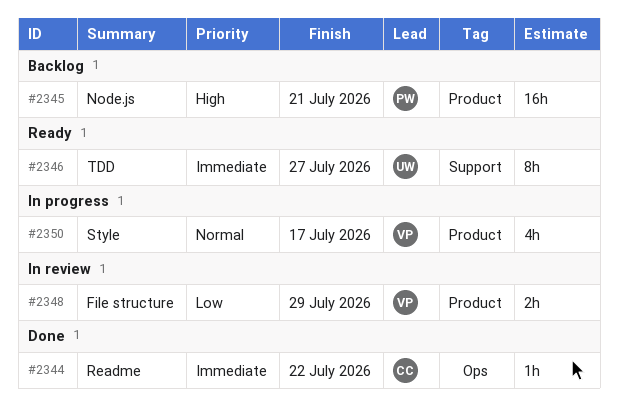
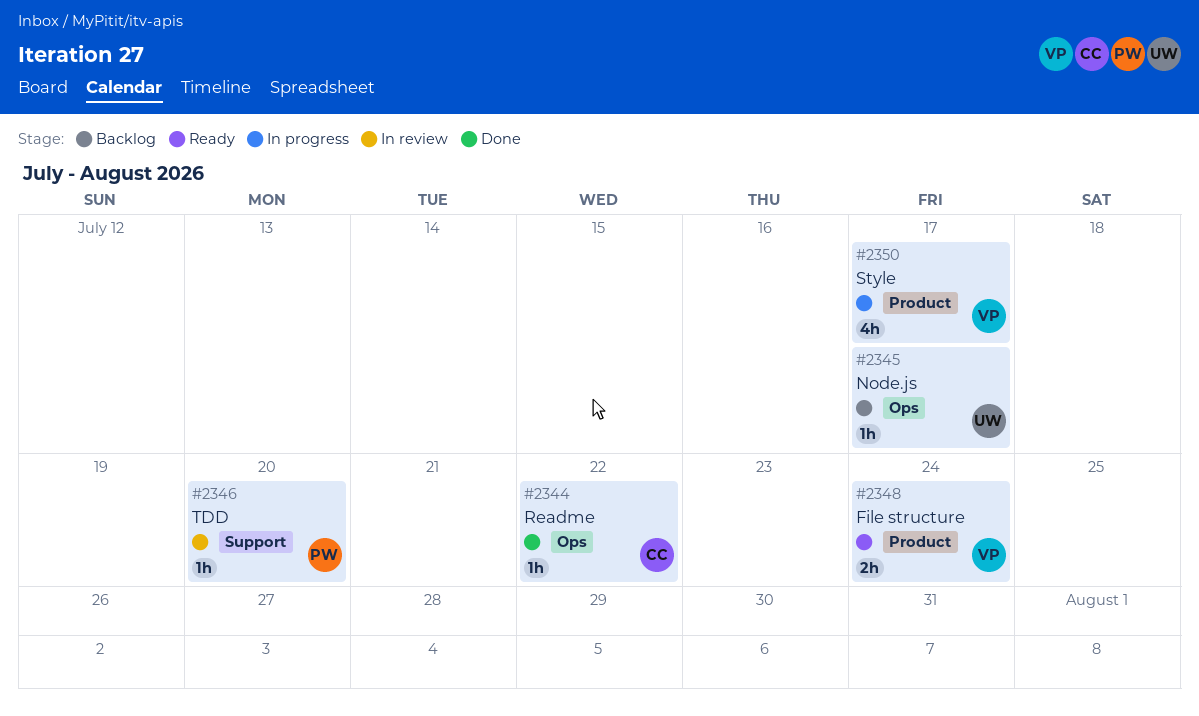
#2345, owner: PW -> UW
#2345, label: Product -> Ops
#2345, estimate: 16h -> 1h
#2345, due: Jul 21 -> Jul 17
#2346, status: Ready -> In review
#2346, owner: UW -> PW
#2346, estimate: 8h -> 1h
#2346, due: Jul 27 -> Jul 20
#2348, status: In review -> Ready
#2348, due: Jul 29 -> Jul 24

